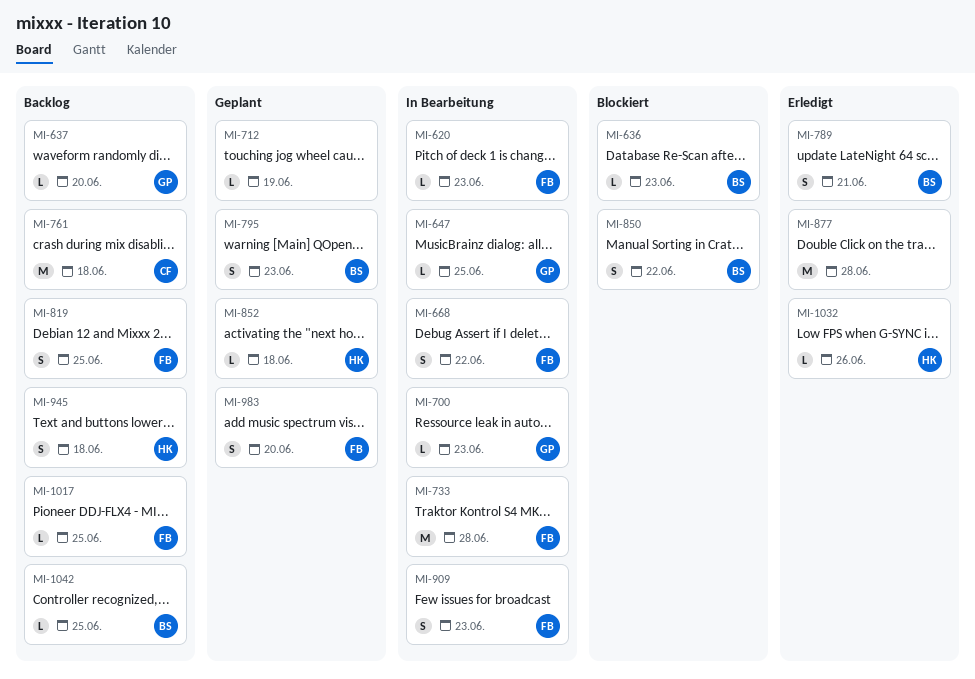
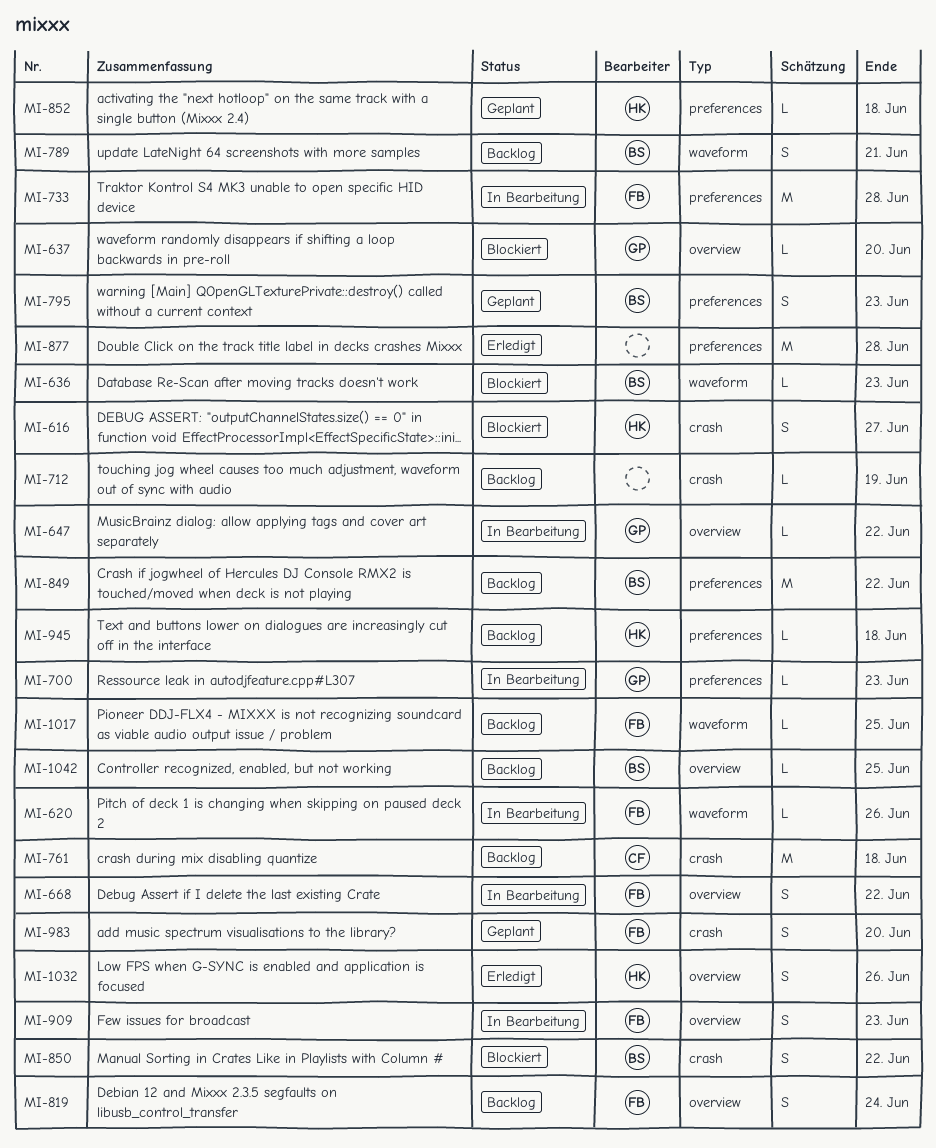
MI-616: none -> present
MI-620, due: Jun 23 -> Jun 26
MI-637, status: Backlog -> Blockiert
MI-647, due: Jun 25 -> Jun 22
MI-712, status: Geplant -> Backlog
MI-789, status: Erledigt -> Backlog
MI-819, due: Jun 25 -> Jun 24
MI-849: none -> present
MI-945, estimate: S -> L
MI-1032, estimate: L -> S

